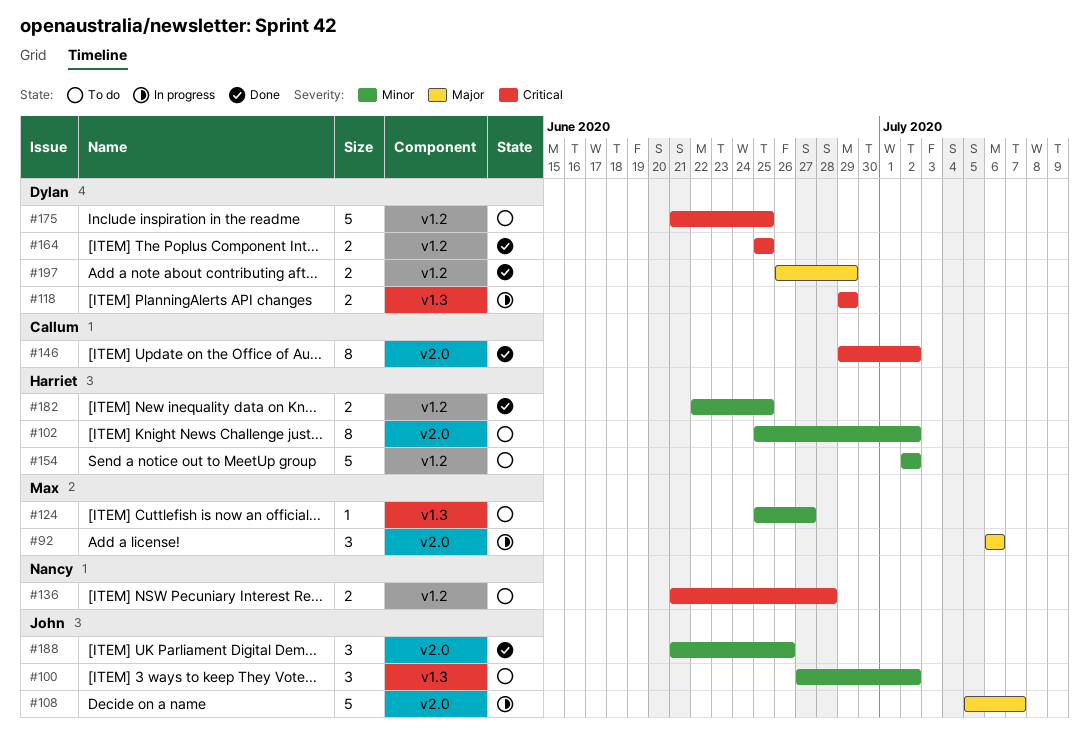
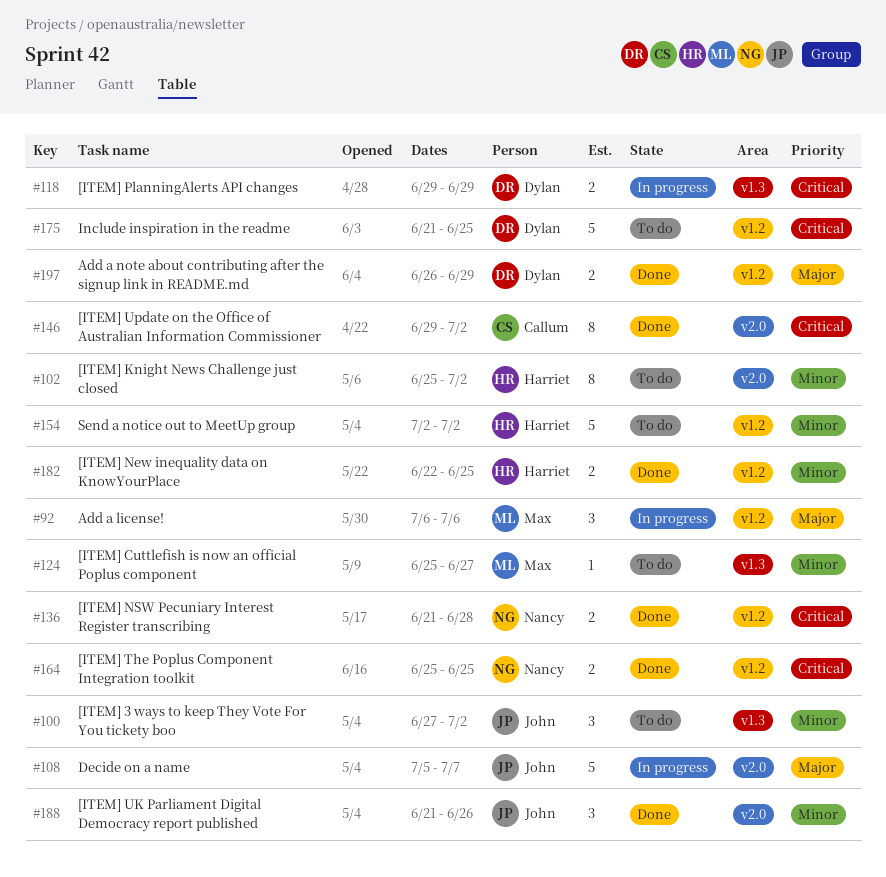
#92, label: v2.0 -> v1.2
#136, status: To do -> Done
#164, owner: Dylan -> Nancy

